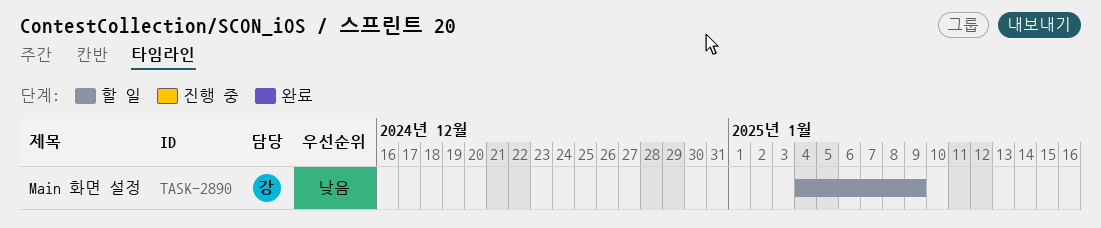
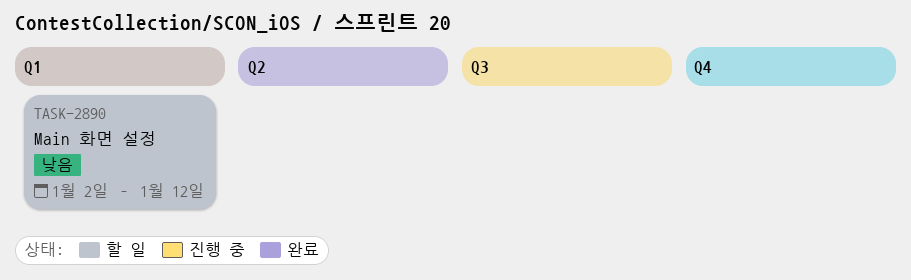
TASK-2890, start: Jan 4 -> Jan 2
TASK-2890, due: Jan 9 -> Jan 12

